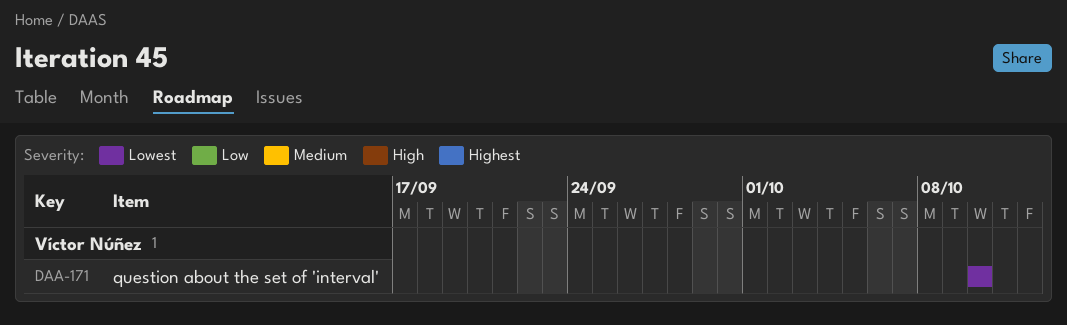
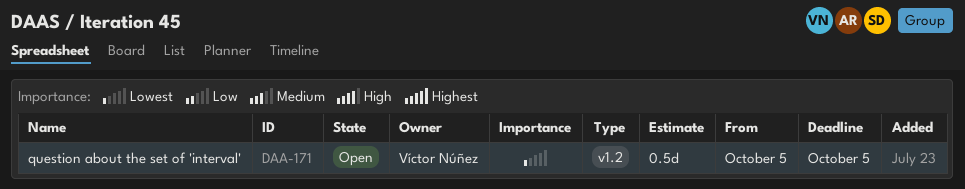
DAA-171, start: Oct 10 -> Oct 5
DAA-171, due: Oct 10 -> Oct 5

